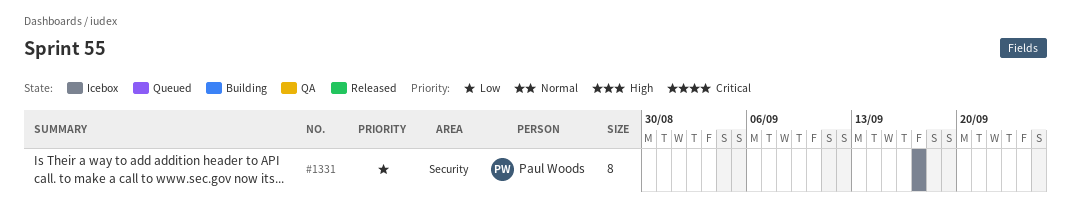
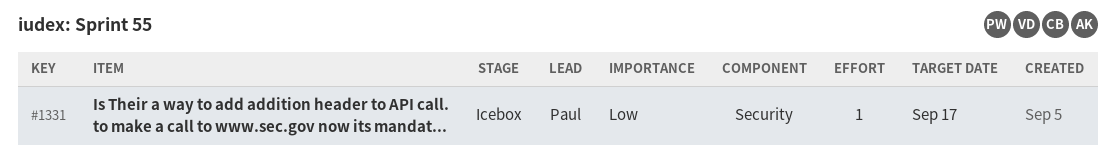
#1331, estimate: 8 -> 1

